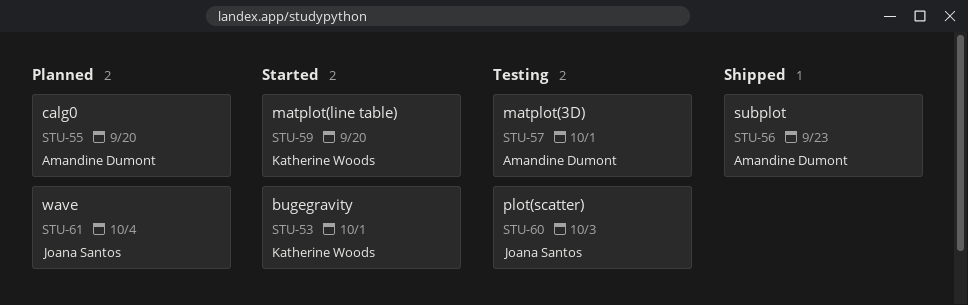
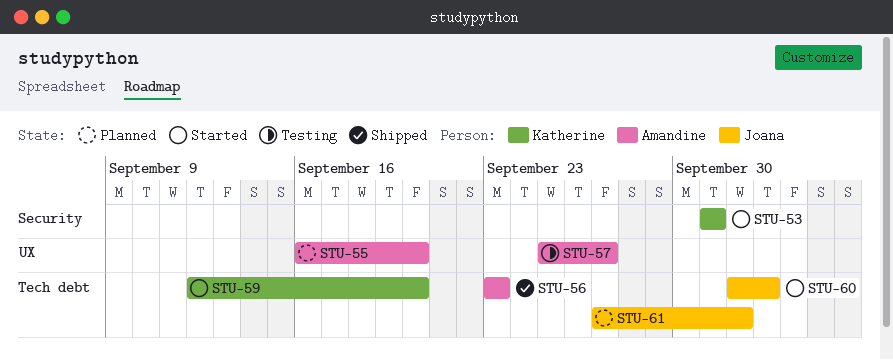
STU-57, due: Oct 1 -> Sep 27
STU-60, status: Testing -> Started
STU-61, due: Oct 4 -> Oct 2

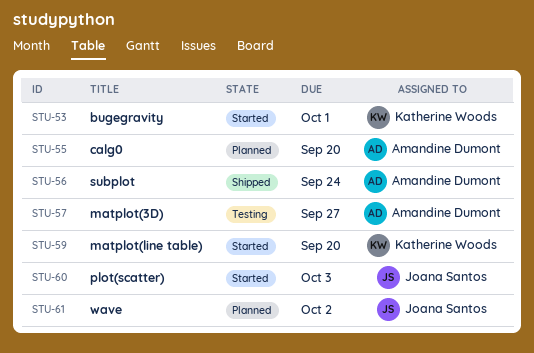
STU-56, due: Sep 23 -> Sep 24

